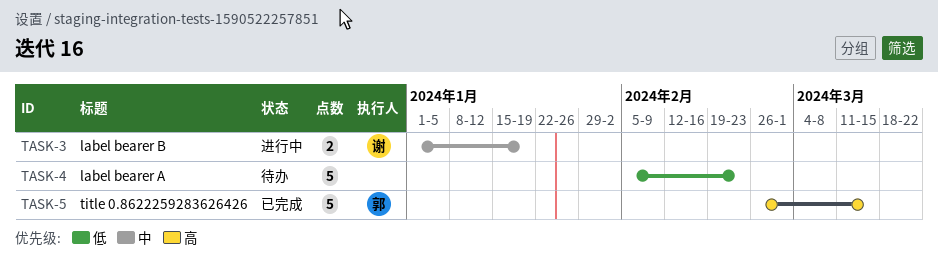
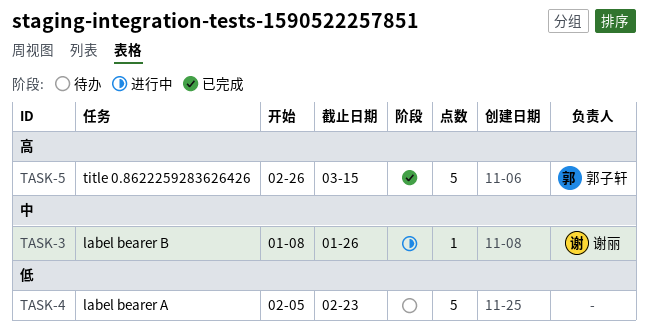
TASK-3, estimate: 2 -> 1
TASK-3, start: Jan 1 -> Jan 8
TASK-3, due: Jan 19 -> Jan 26

